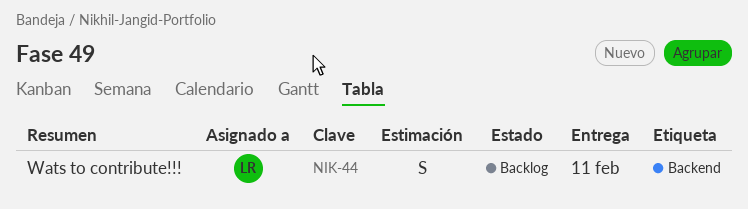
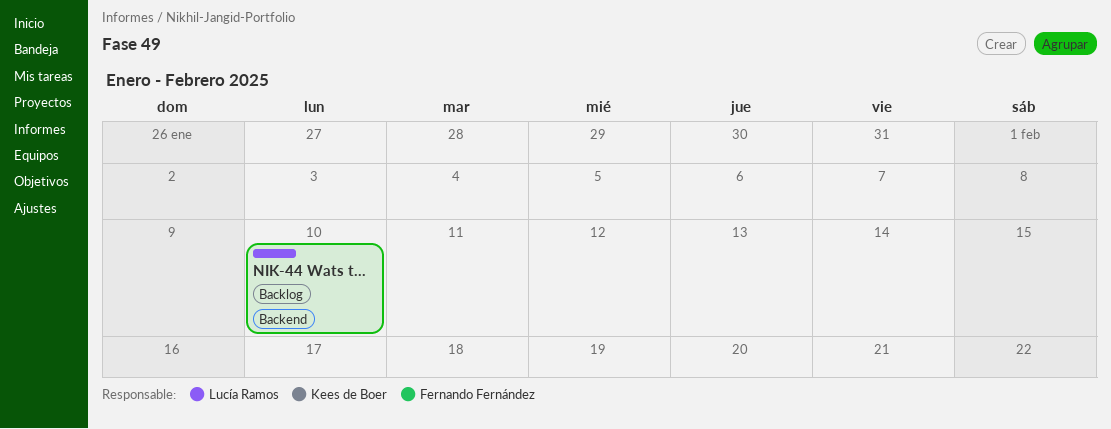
NIK-44, due: Feb 11 -> Feb 10

